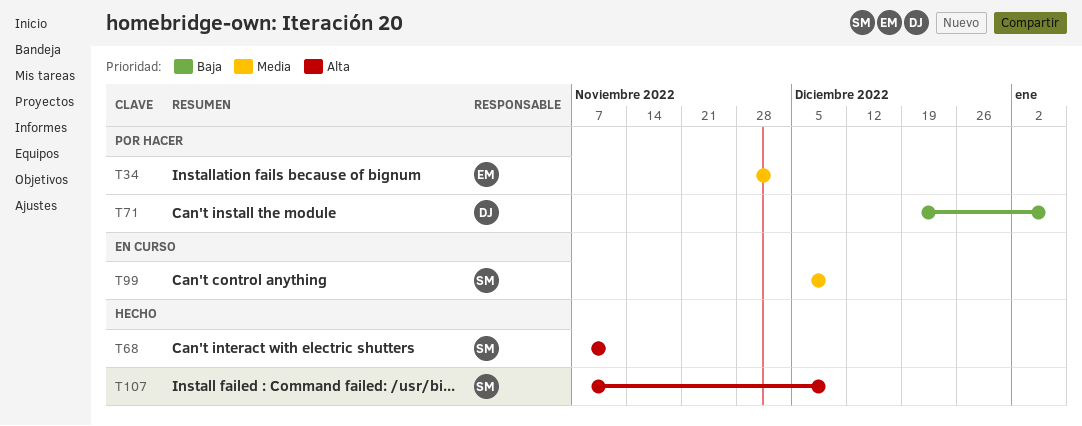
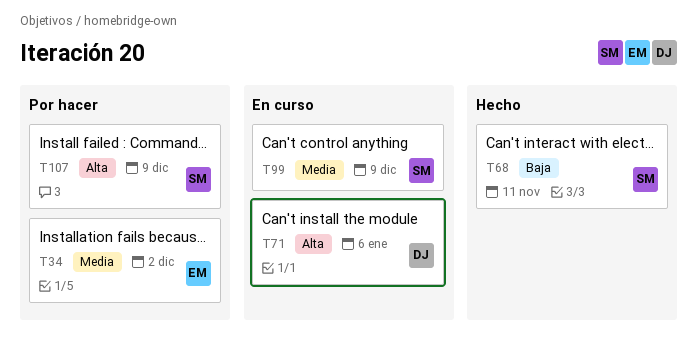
T68, priority: Alta -> Baja
T71, status: Por hacer -> En curso
T71, priority: Baja -> Alta
T107, status: Hecho -> Por hacer

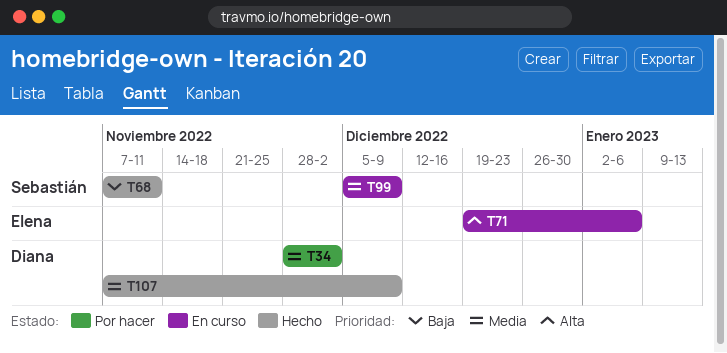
T34, owner: Elena -> Diana
T71, owner: Diana -> Elena
T107, status: Por hacer -> Hecho
T107, owner: Sebastián -> Diana
T107, priority: Alta -> Media

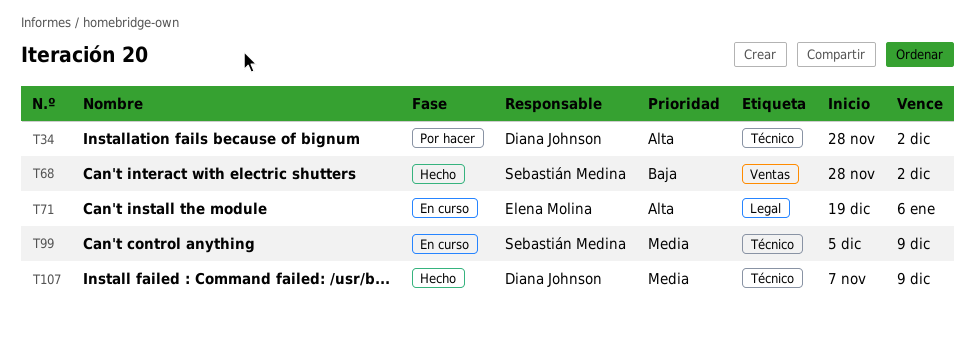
T34, priority: Media -> Alta
T68, start: Nov 7 -> Nov 28
T68, due: Nov 11 -> Dec 2

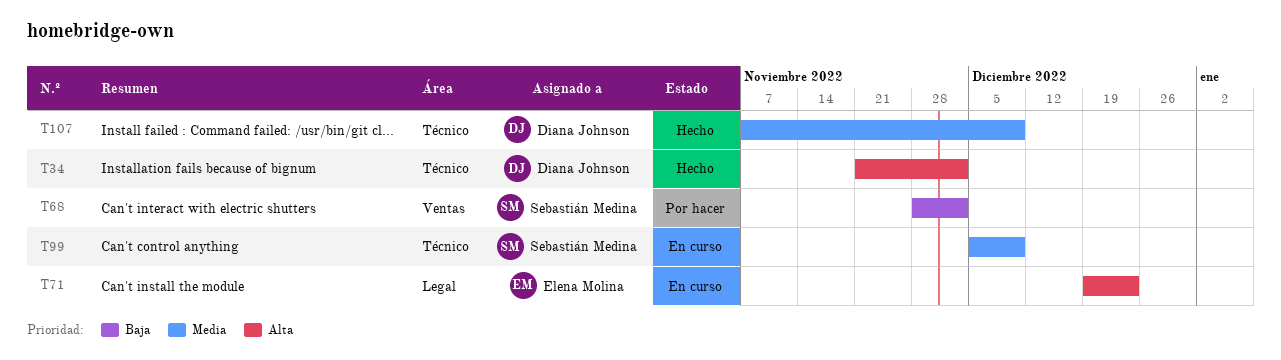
T34, status: Por hacer -> Hecho
T34, start: Nov 28 -> Nov 21
T68, status: Hecho -> Por hacer
T71, due: Jan 6 -> Dec 23

